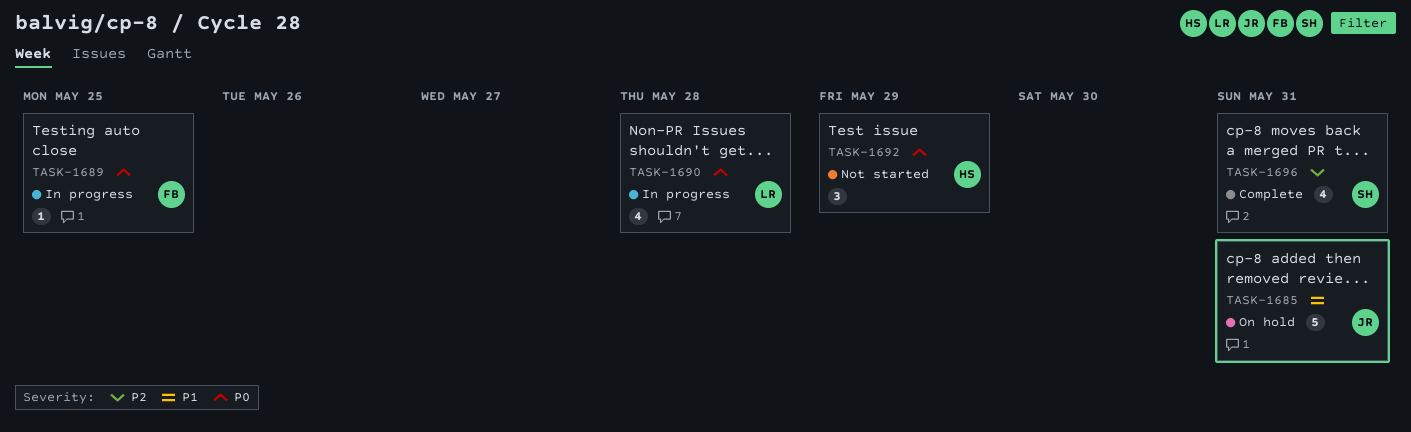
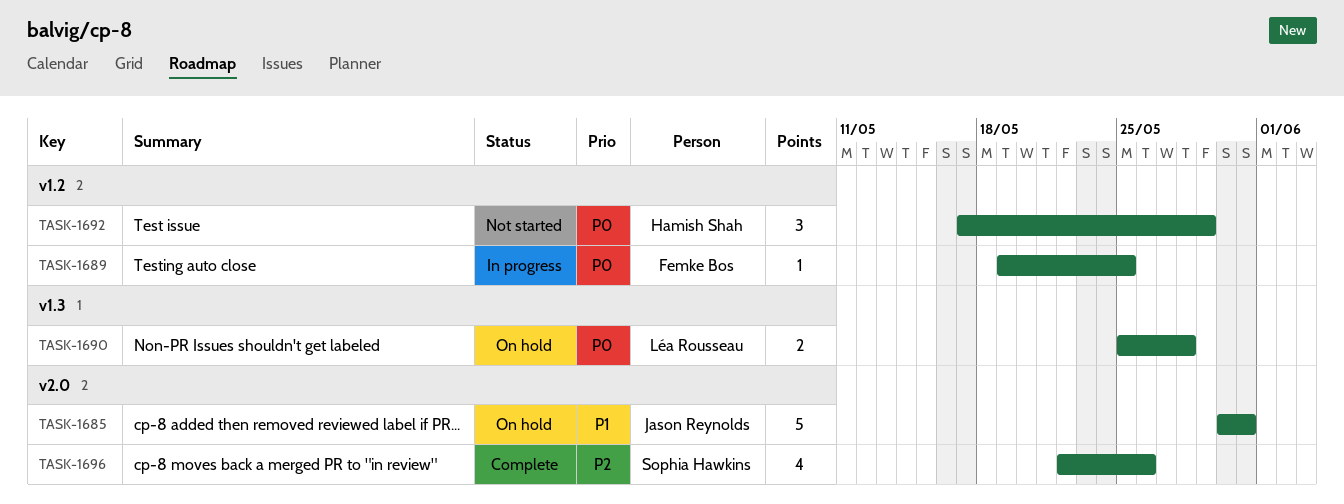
TASK-1690, status: In progress -> On hold
TASK-1690, estimate: 4 -> 2
TASK-1696, due: May 31 -> May 26

